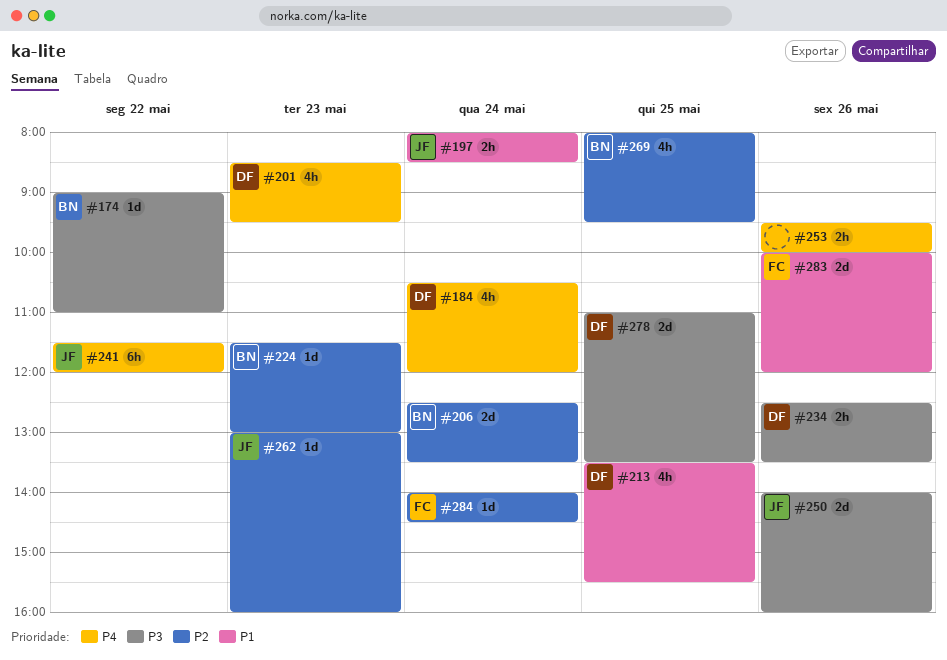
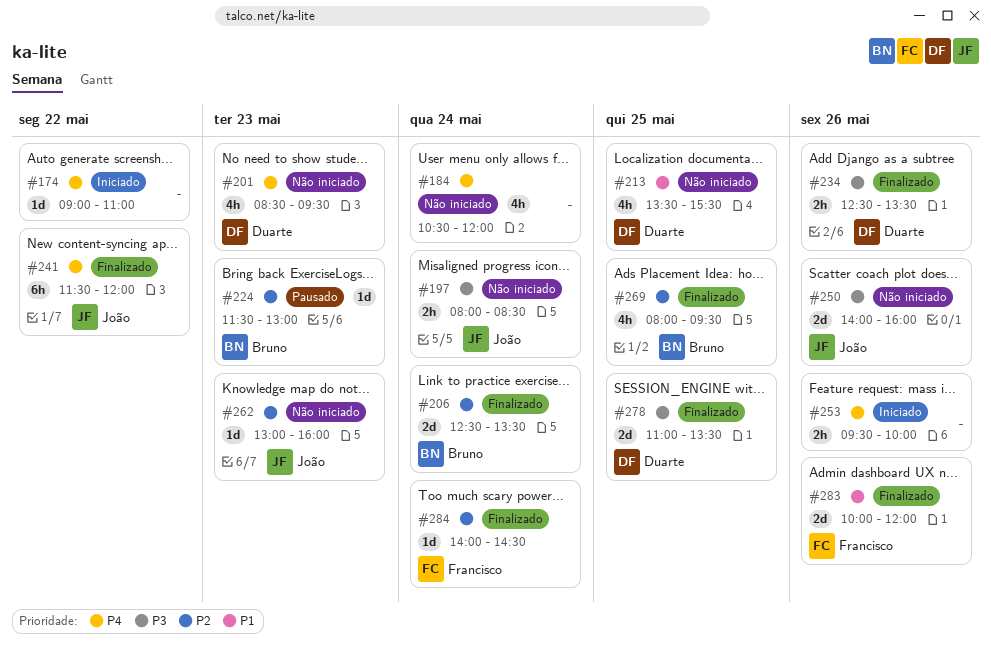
#174, owner: Bruno -> none
#174, priority: P3 -> P4
#184, owner: Duarte -> none
#197, priority: P1 -> P3

